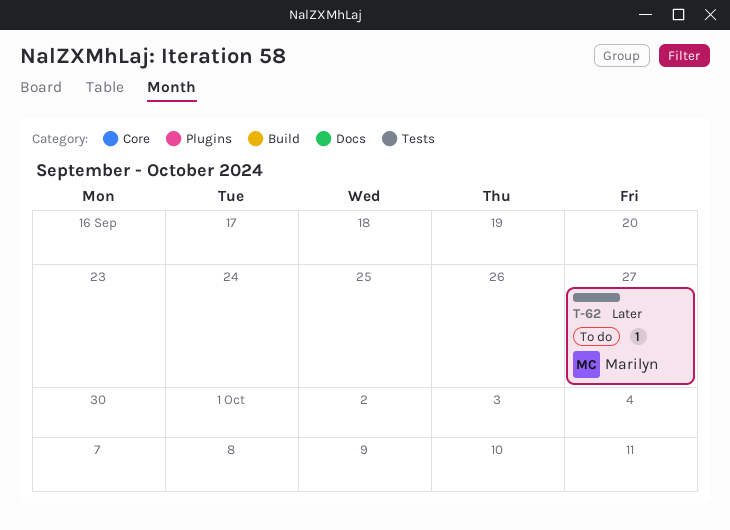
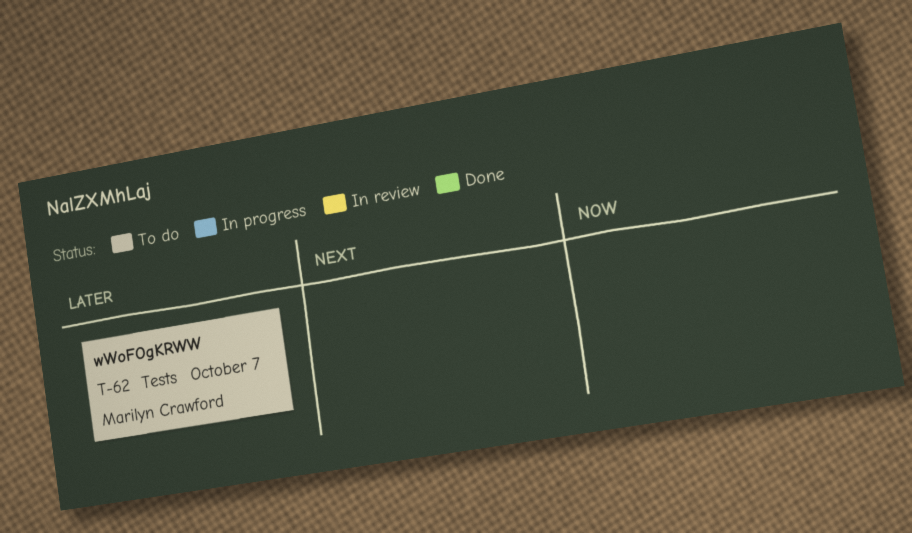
T-62, due: Sep 27 -> Oct 7

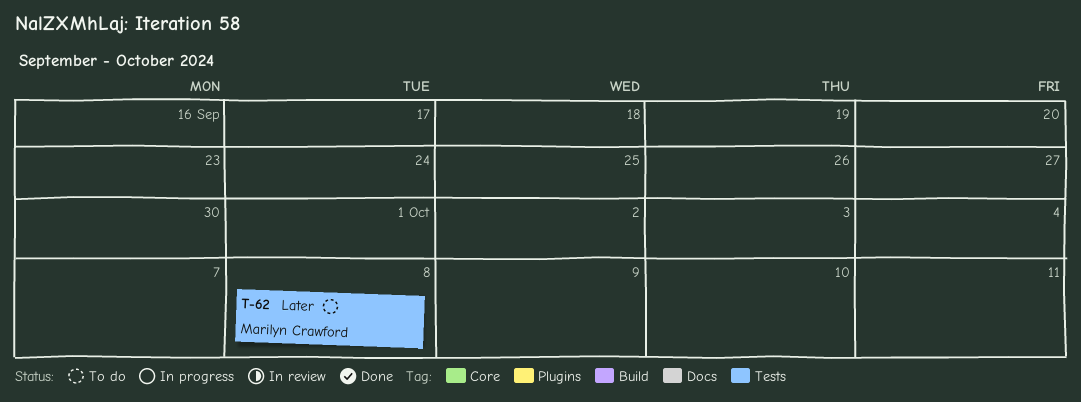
T-62, due: Oct 7 -> Oct 8

